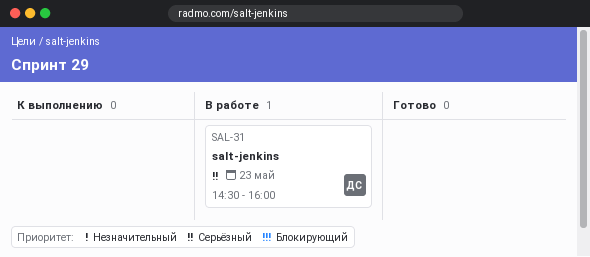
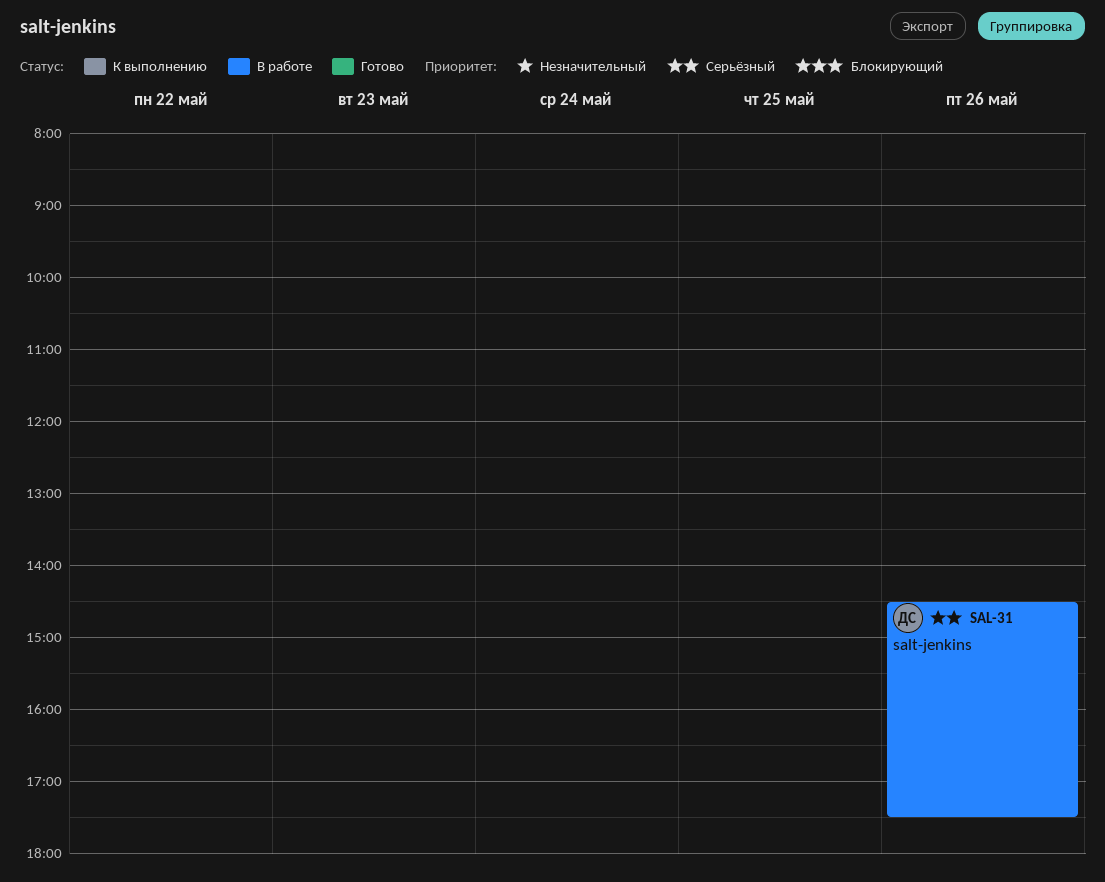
SAL-31, day: May 23 -> May 26
SAL-31, ends: 16:00 -> 17:30

